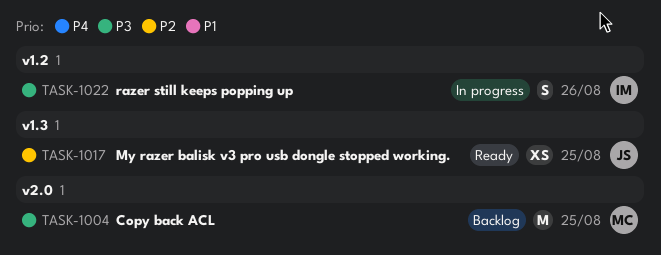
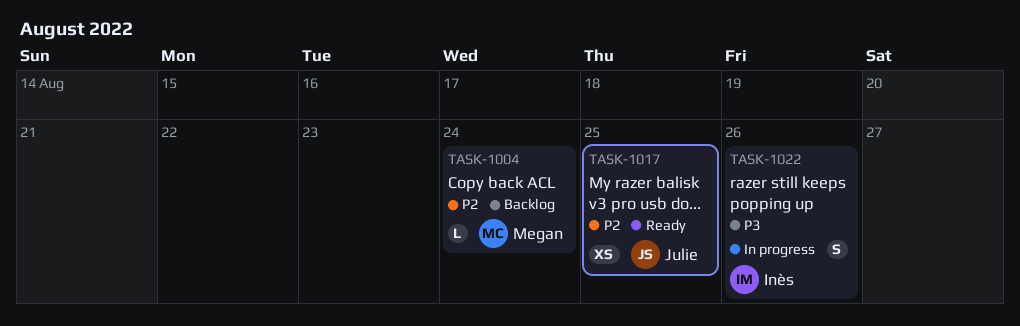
TASK-1004, priority: P3 -> P2
TASK-1004, estimate: M -> L
TASK-1004, due: Aug 25 -> Aug 24

